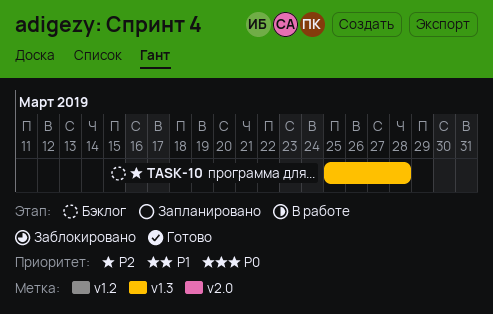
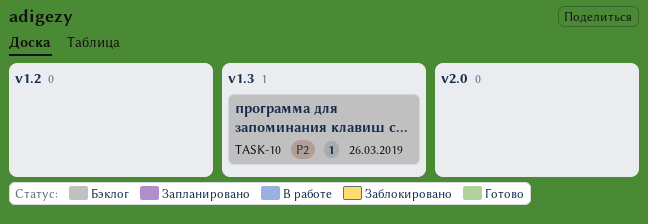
TASK-10, due: Mar 28 -> Mar 26

